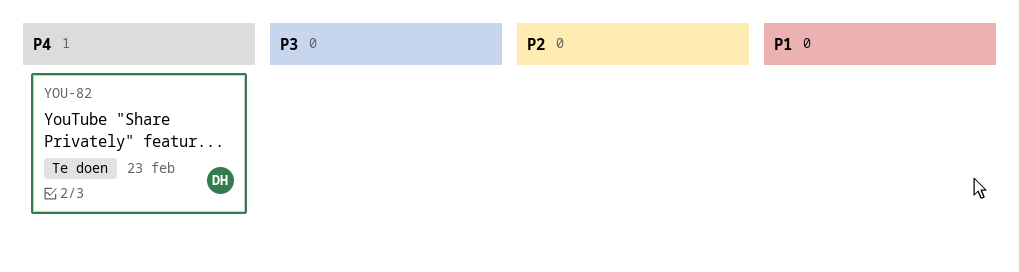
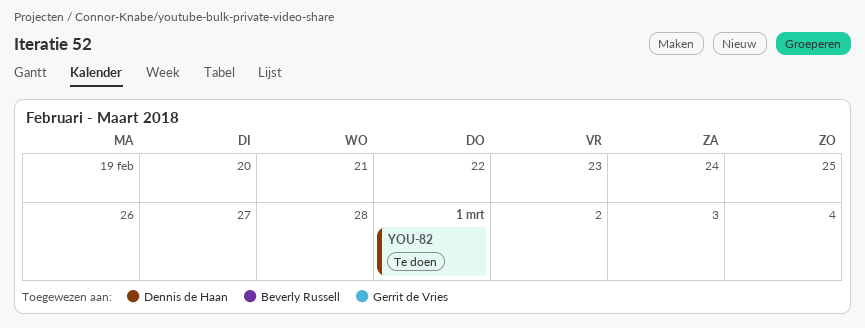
YOU-82, due: Feb 23 -> Mar 1

